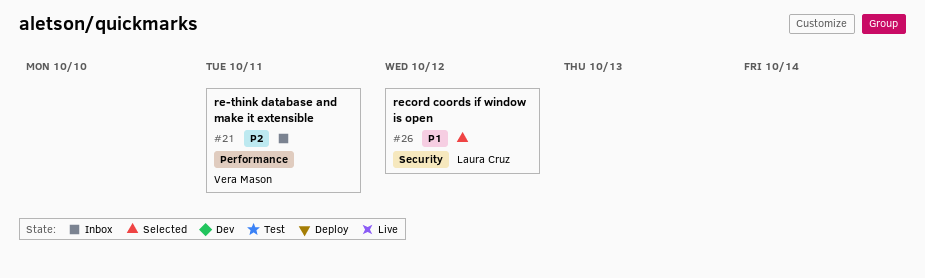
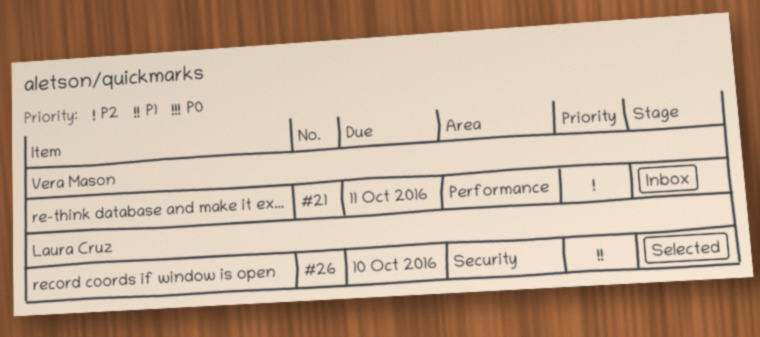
#26, due: Oct 12 -> Oct 10

